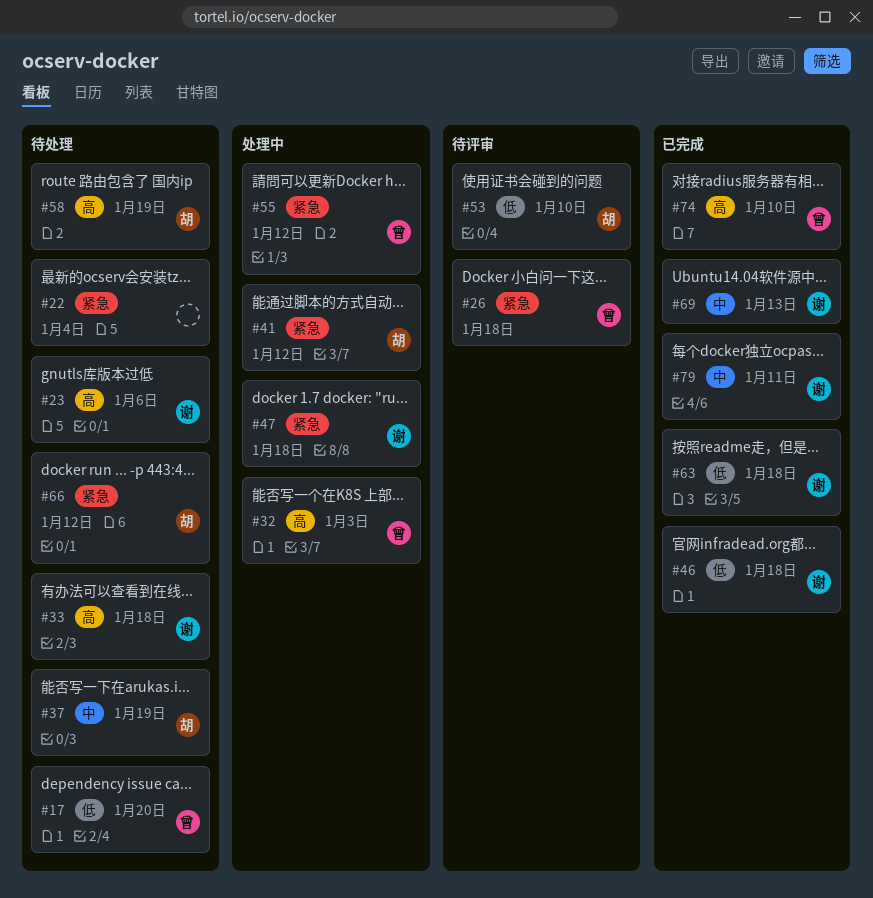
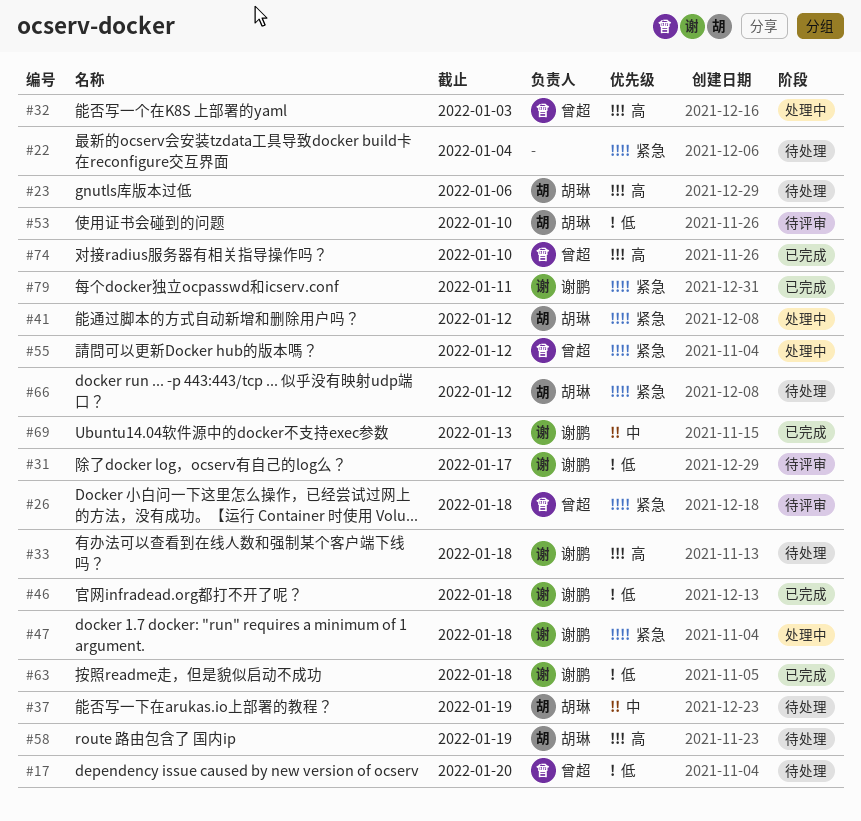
#23, owner: 谢鹏 -> 胡琳
#31: none -> present
#79, priority: 中 -> 紧急

